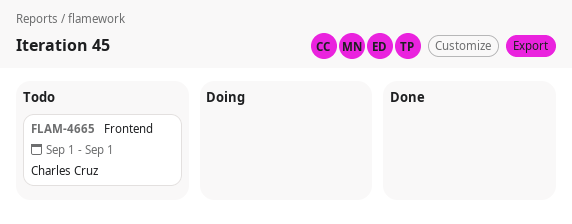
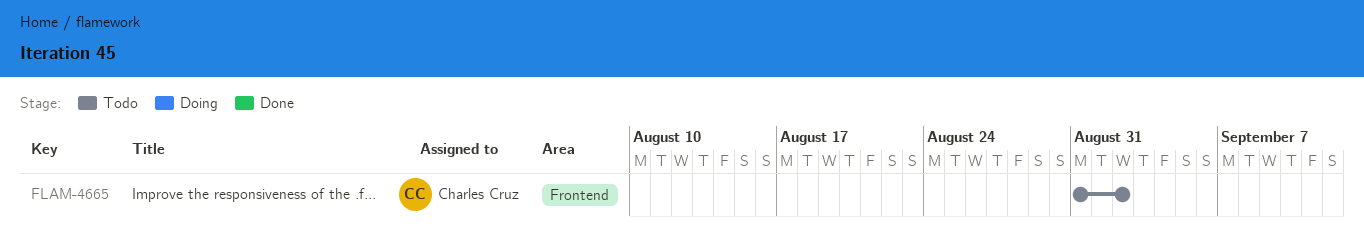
FLAM-4665, start: Sep 1 -> Aug 31
FLAM-4665, due: Sep 1 -> Sep 2

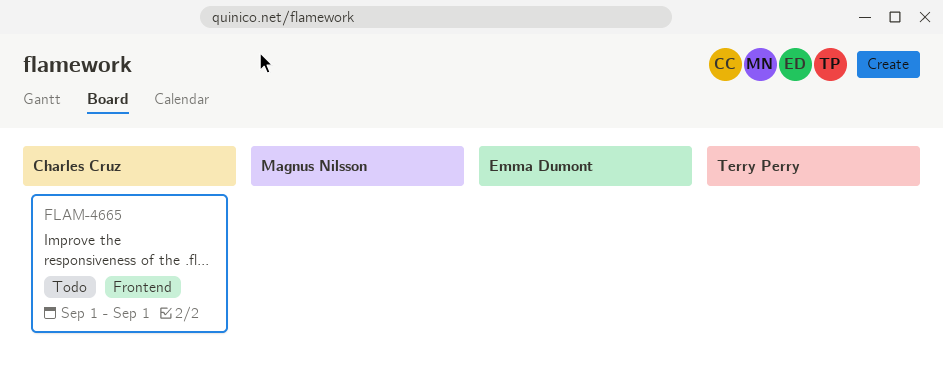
FLAM-4665, start: Aug 31 -> Sep 1
FLAM-4665, due: Sep 2 -> Sep 1

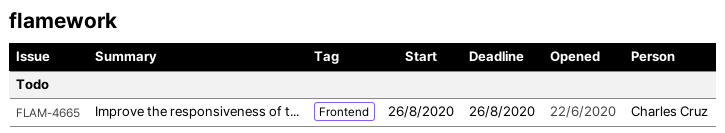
FLAM-4665, start: Sep 1 -> Aug 26
FLAM-4665, due: Sep 1 -> Aug 26

